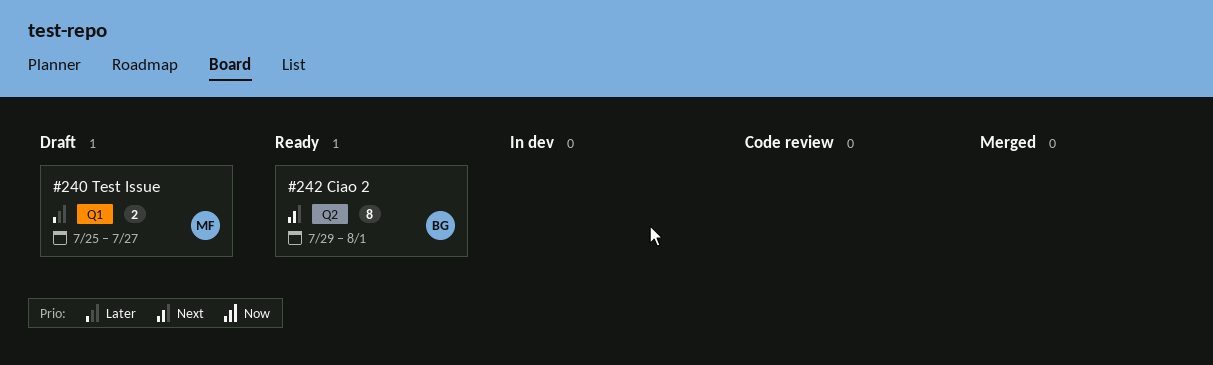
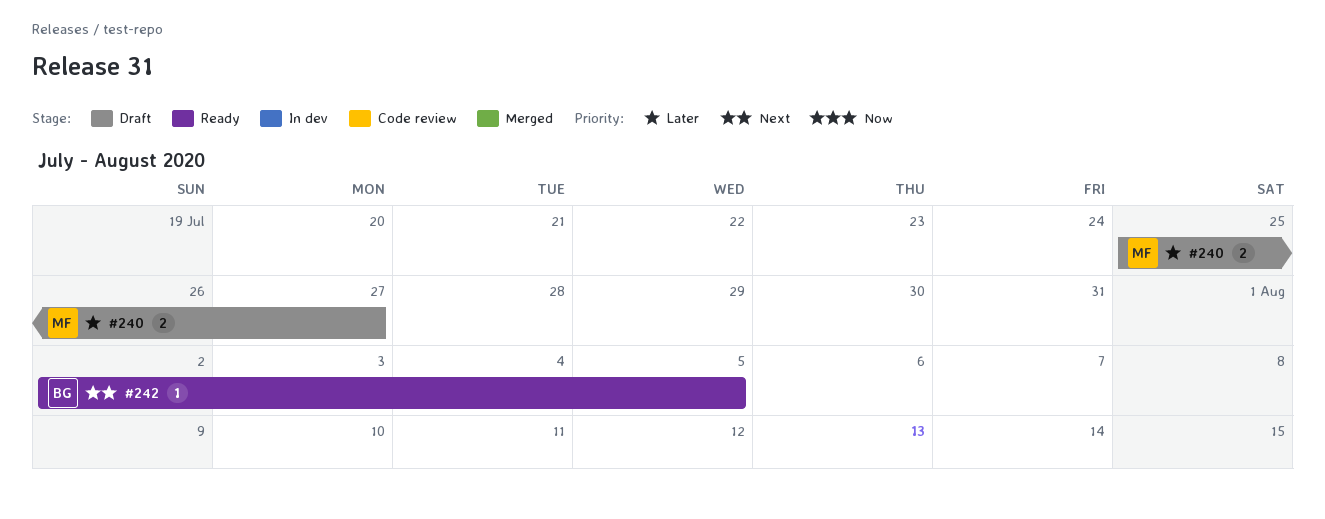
#242, estimate: 8 -> 1
#242, start: Jul 29 -> Aug 2
#242, due: Aug 1 -> Aug 5

